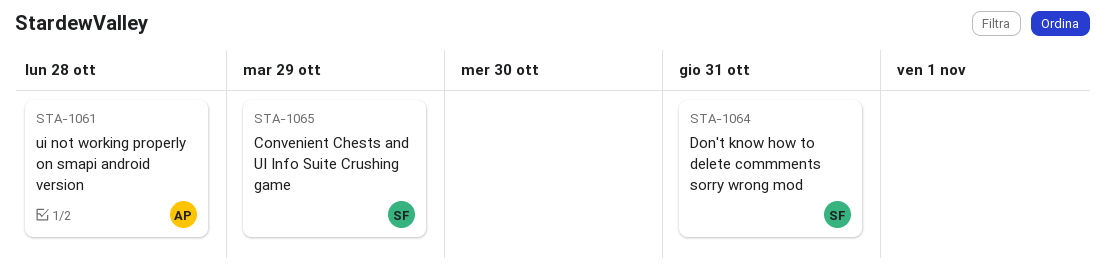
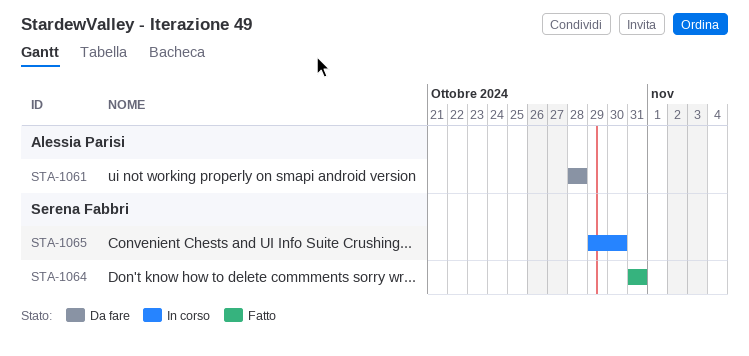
STA-1065, due: Oct 29 -> Oct 30

